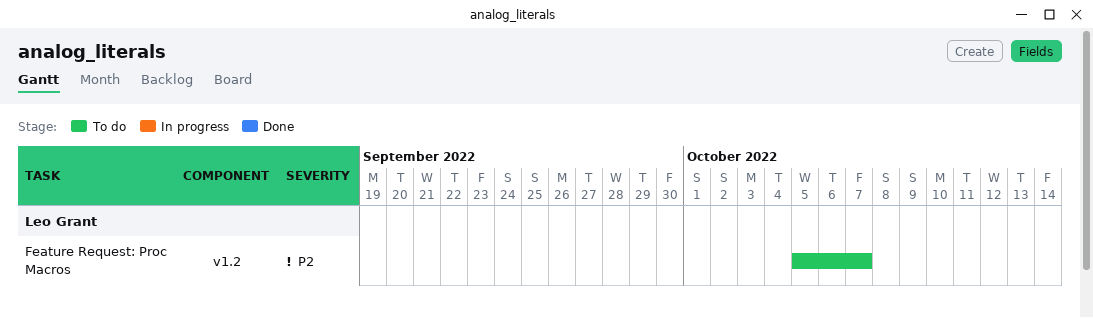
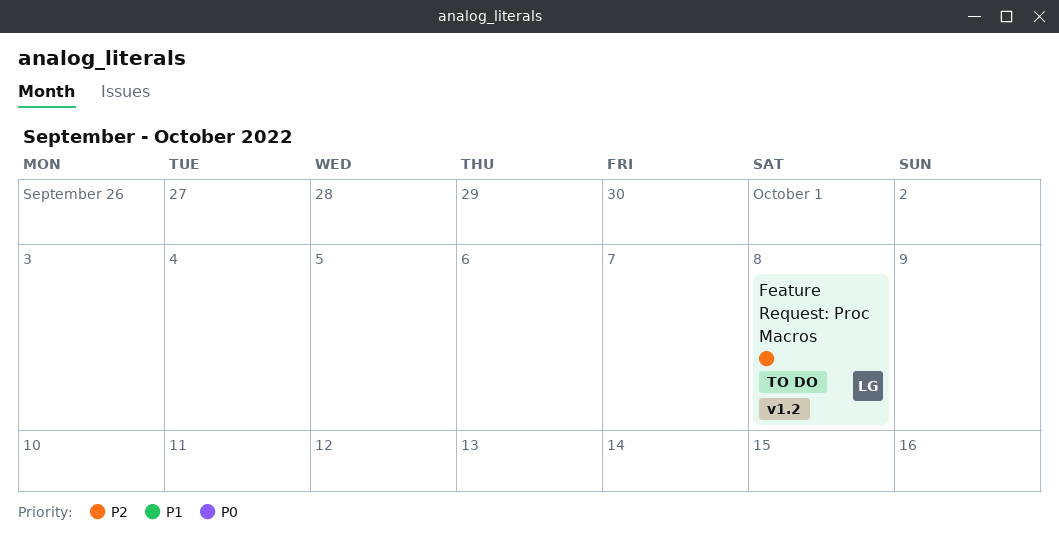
Feature Request: Proc Macros, due: Oct 7 -> Oct 8

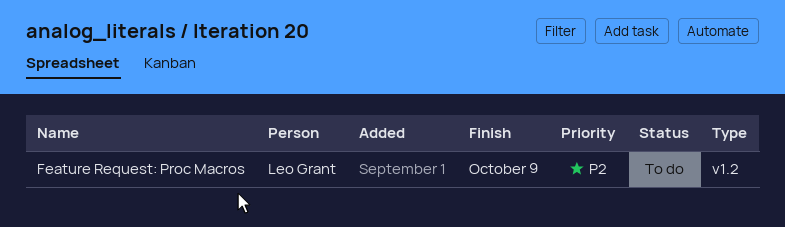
Feature Request: Proc Macros, due: Oct 8 -> Oct 9

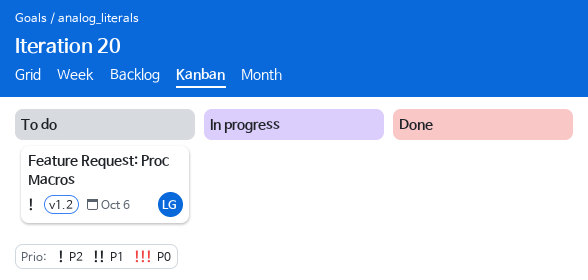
Feature Request: Proc Macros, due: Oct 9 -> Oct 6

